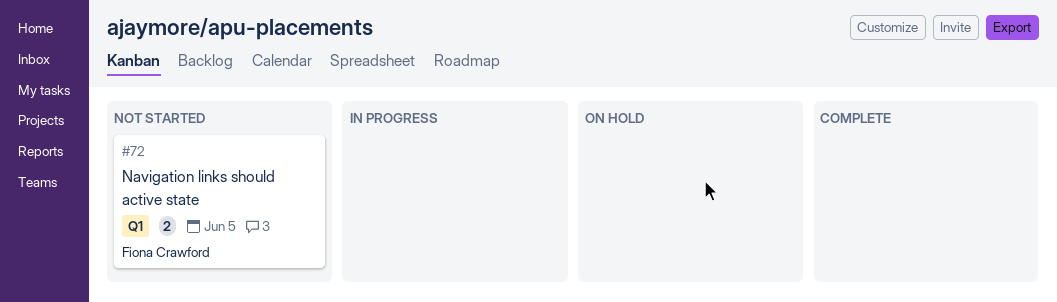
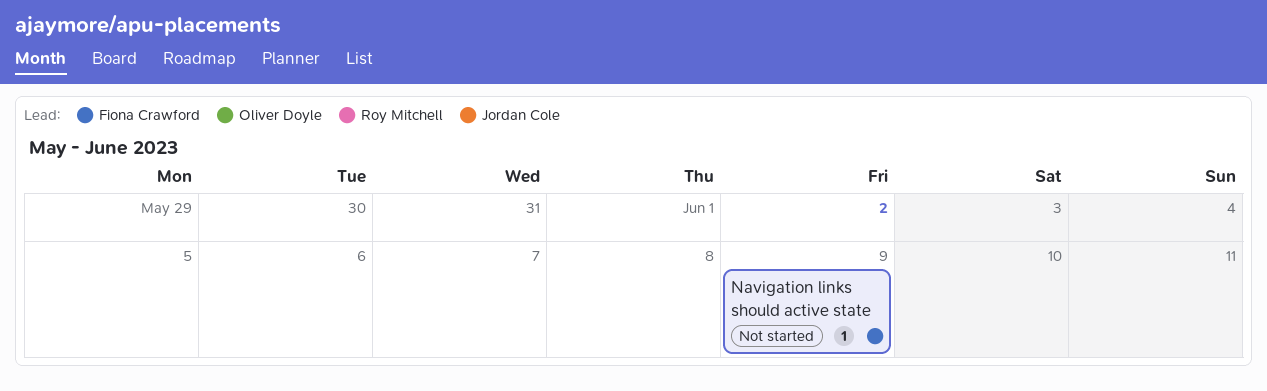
Navigation links should active state, estimate: 2 -> 1
Navigation links should active state, due: Jun 5 -> Jun 9

